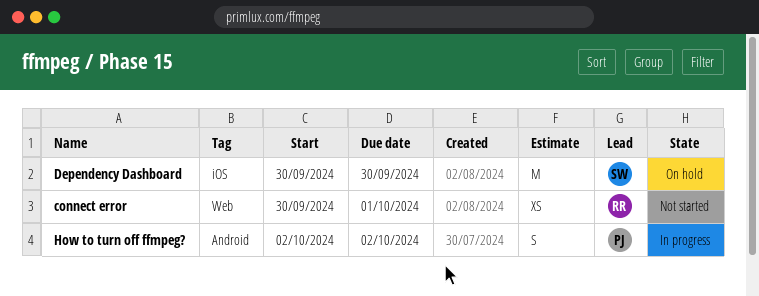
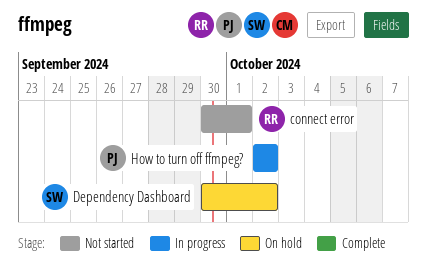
Dependency Dashboard, due: Sep 30 -> Oct 2

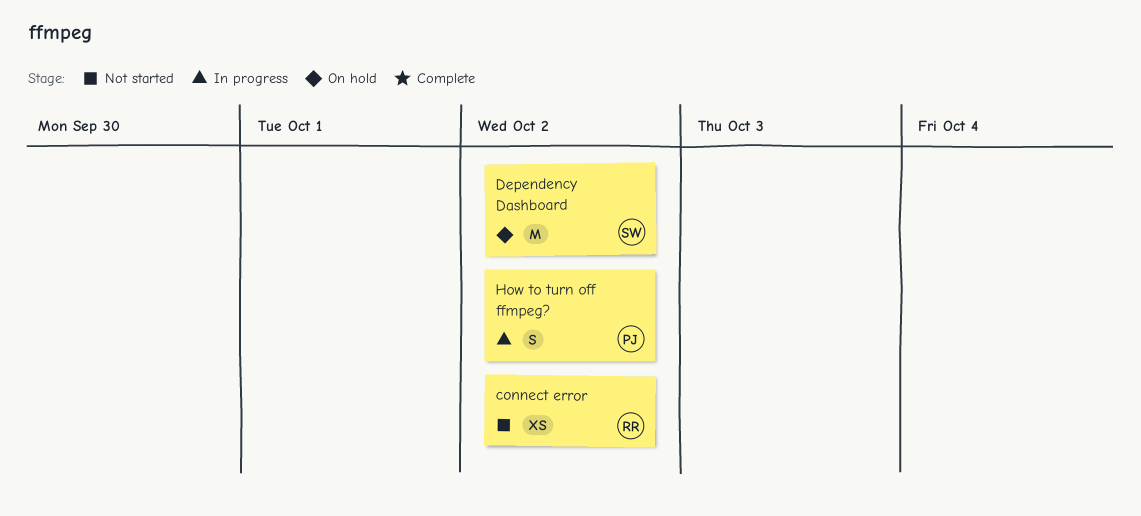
connect error, due: Oct 1 -> Oct 2

